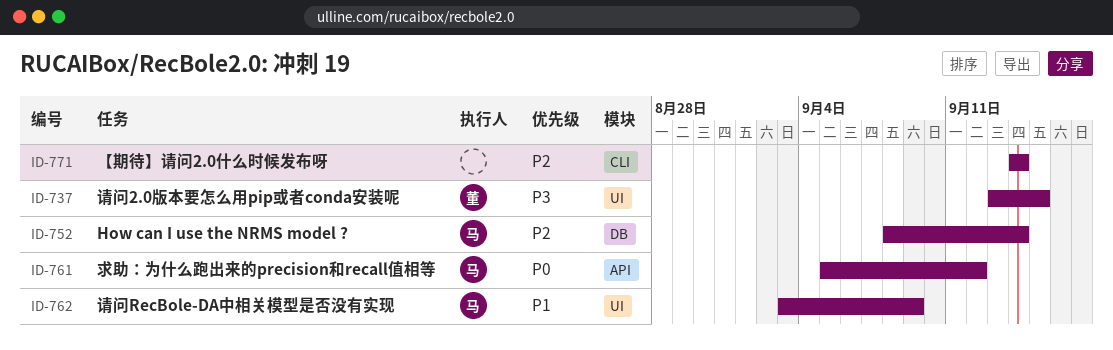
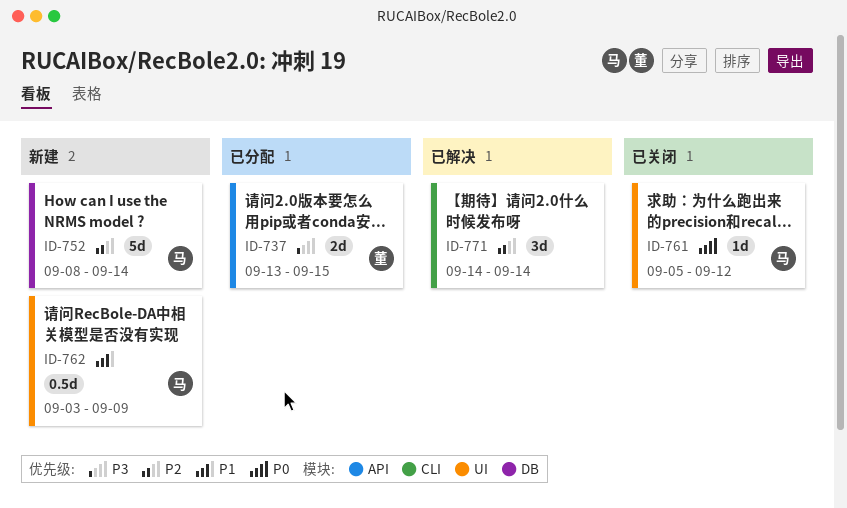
ID-737, label: UI -> API
ID-761, label: API -> UI

